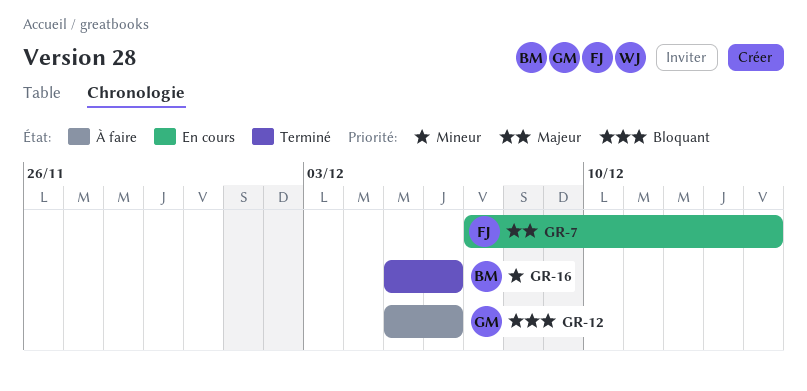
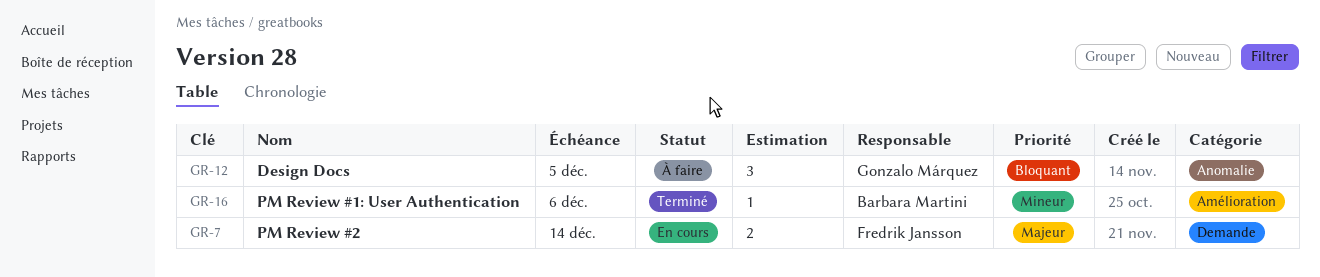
GR-12, due: Dec 6 -> Dec 5

